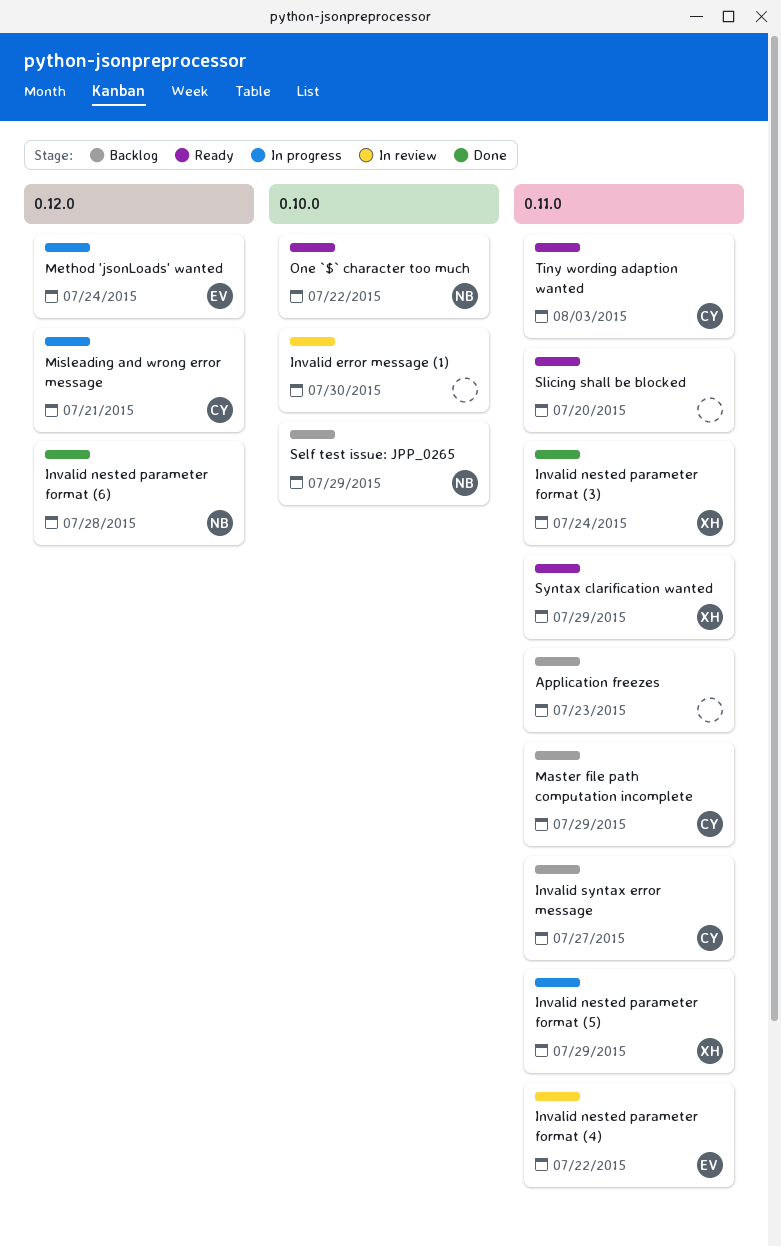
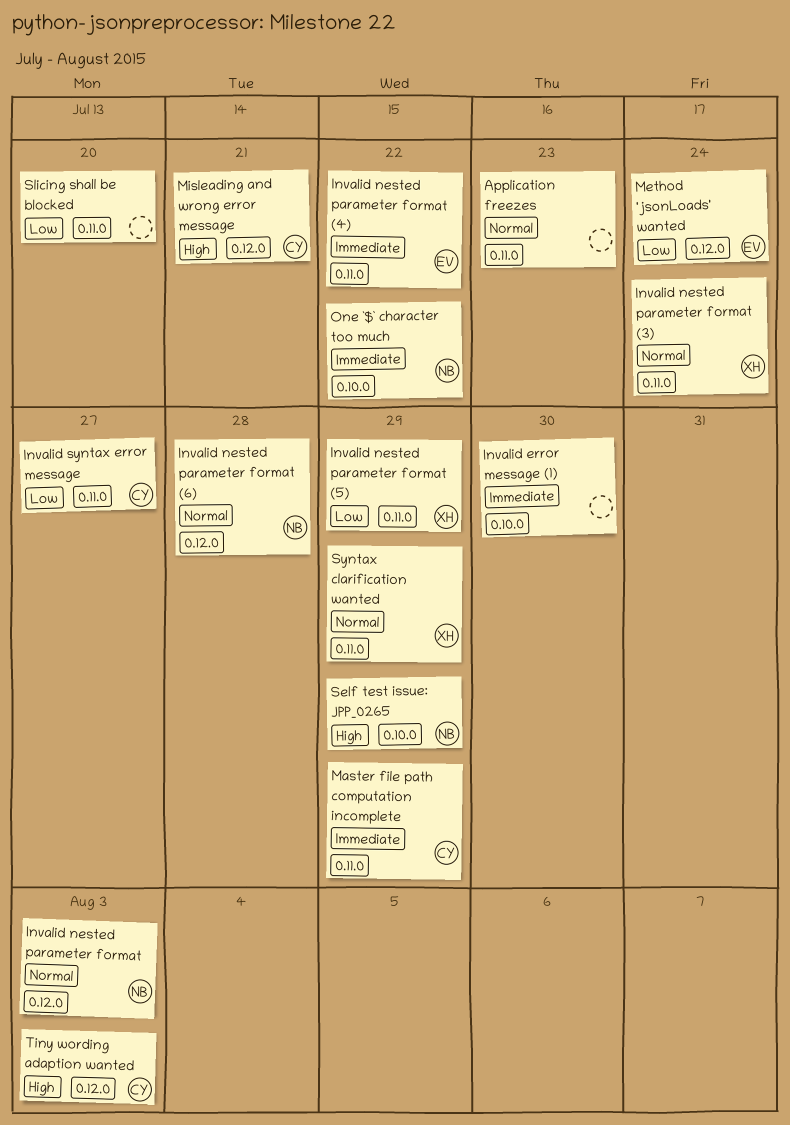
Invalid nested parameter format: none -> present
Tiny wording adaption wanted, label: 0.11.0 -> 0.12.0

